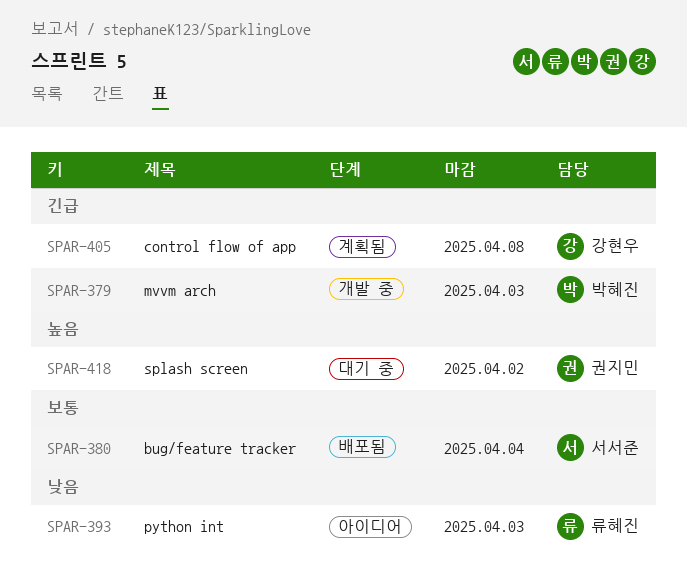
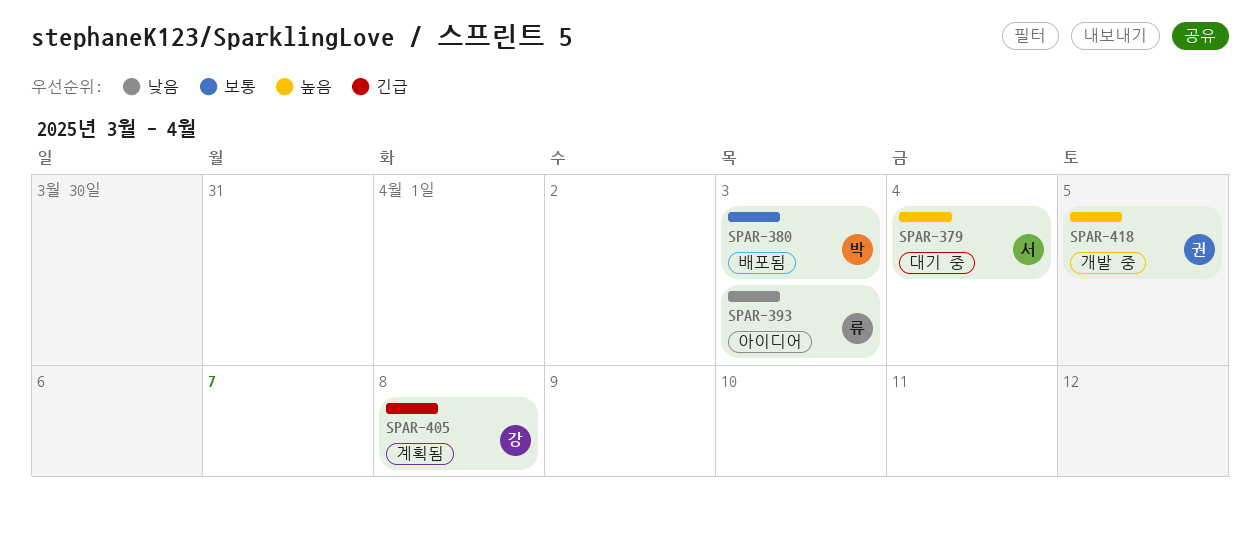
SPAR-379, status: 개발 중 -> 대기 중
SPAR-379, owner: 박혜진 -> 서서준
SPAR-379, priority: 긴급 -> 높음
SPAR-379, due: Apr 3 -> Apr 4
SPAR-380, owner: 서서준 -> 박혜진
SPAR-380, due: Apr 4 -> Apr 3
SPAR-418, status: 대기 중 -> 개발 중
SPAR-418, due: Apr 2 -> Apr 5

